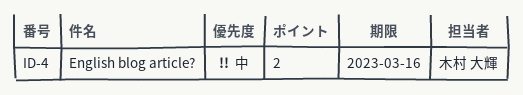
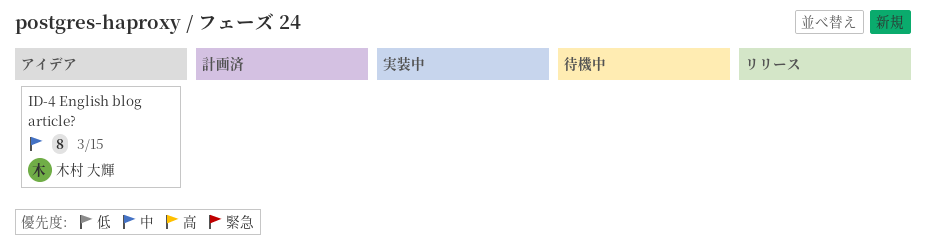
ID-4, estimate: 2 -> 8
ID-4, due: Mar 16 -> Mar 15

